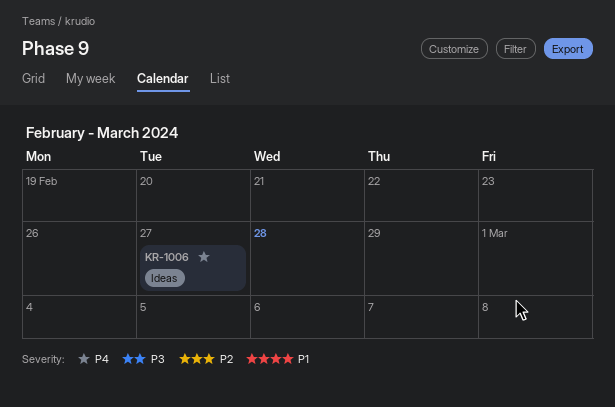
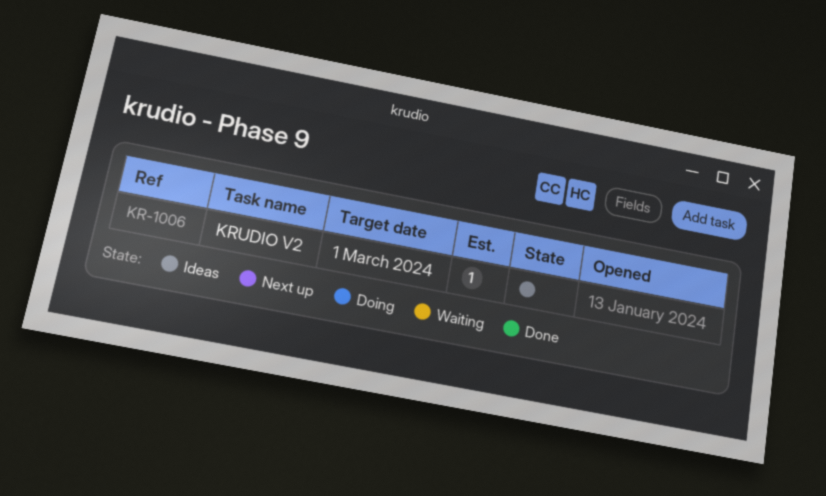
KR-1006, due: Feb 27 -> Mar 1

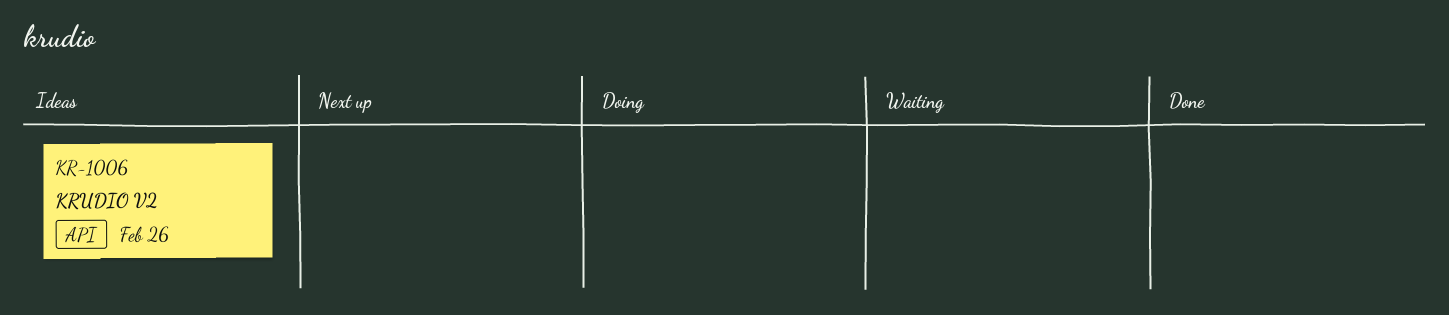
KR-1006, due: Mar 1 -> Feb 26

